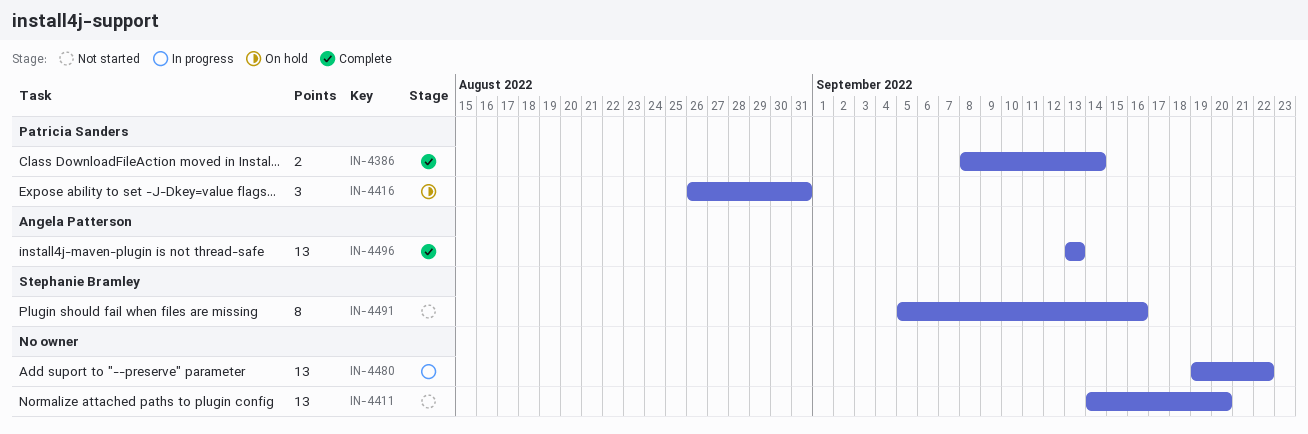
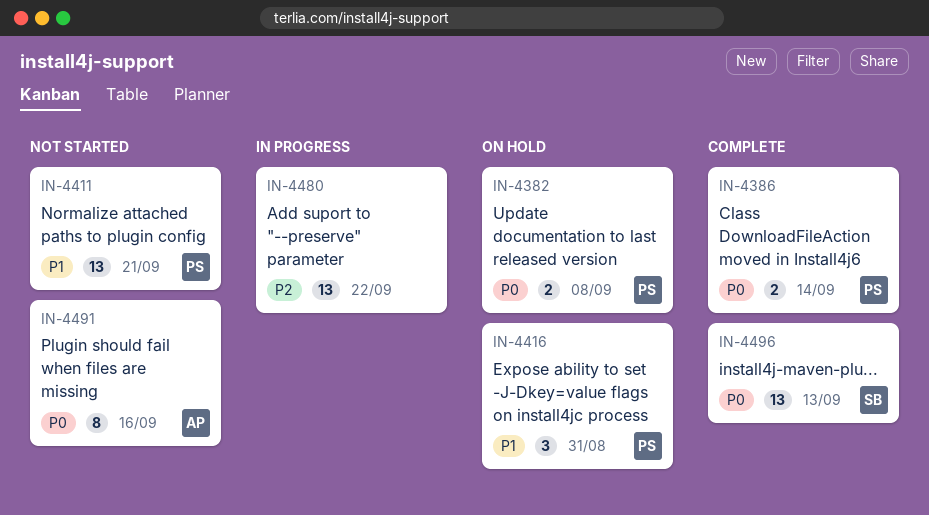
IN-4382: none -> present
IN-4411, owner: none -> Patricia Sanders
IN-4411, due: Sep 20 -> Sep 21
IN-4491, owner: Stephanie Bramley -> Angela Patterson
IN-4496, owner: Angela Patterson -> Stephanie Bramley

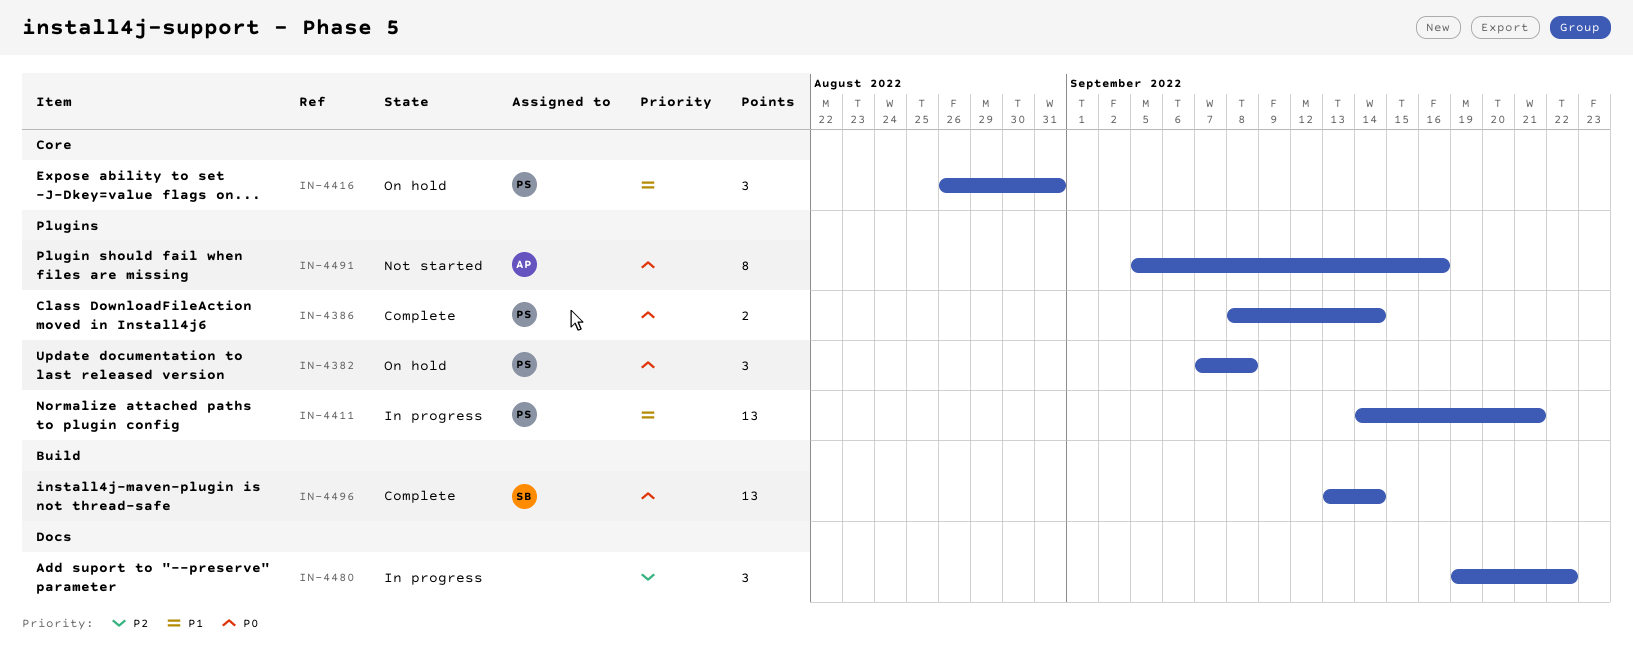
IN-4382, estimate: 2 -> 3
IN-4411, status: Not started -> In progress
IN-4480, estimate: 13 -> 3
IN-4496, due: Sep 13 -> Sep 14

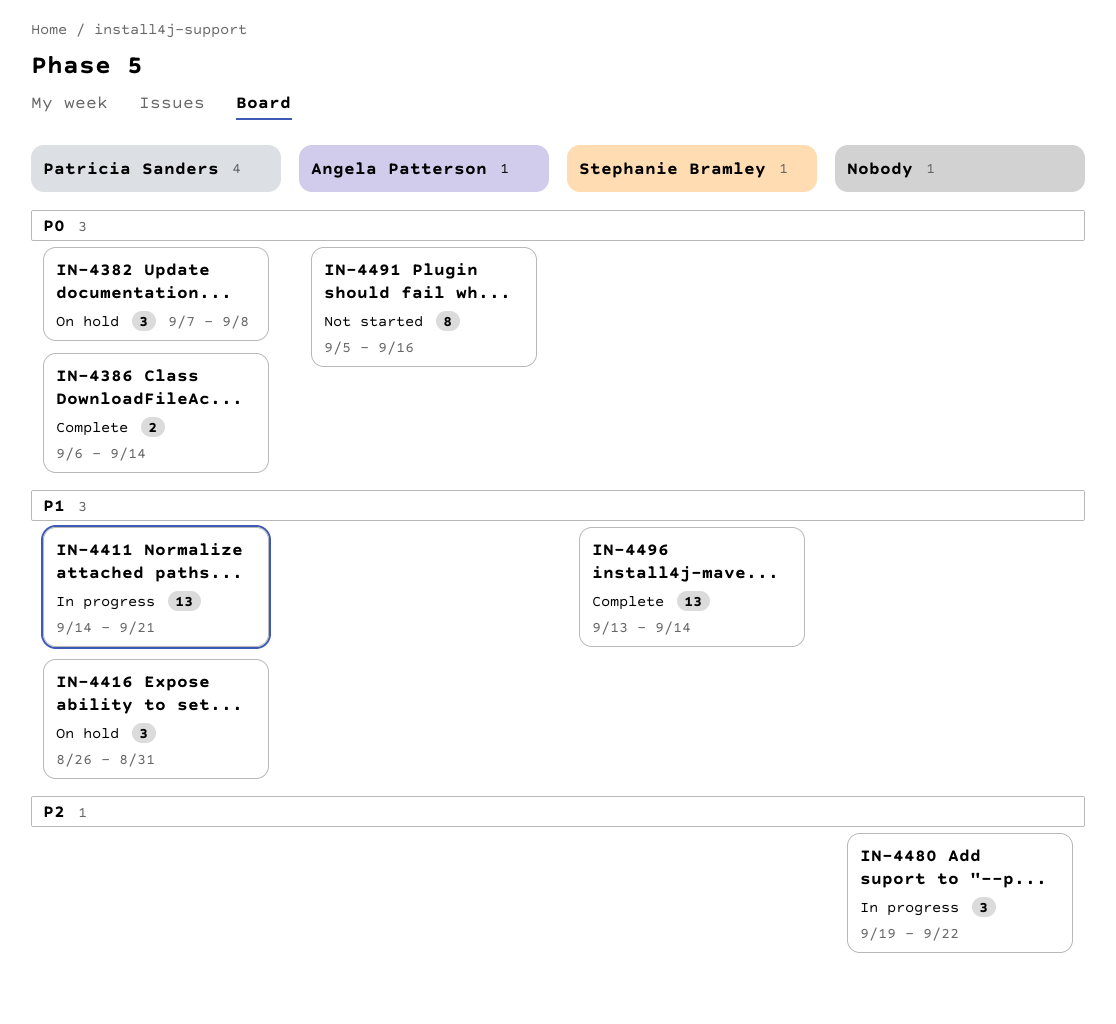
IN-4386, start: Sep 8 -> Sep 6
IN-4496, priority: P0 -> P1

